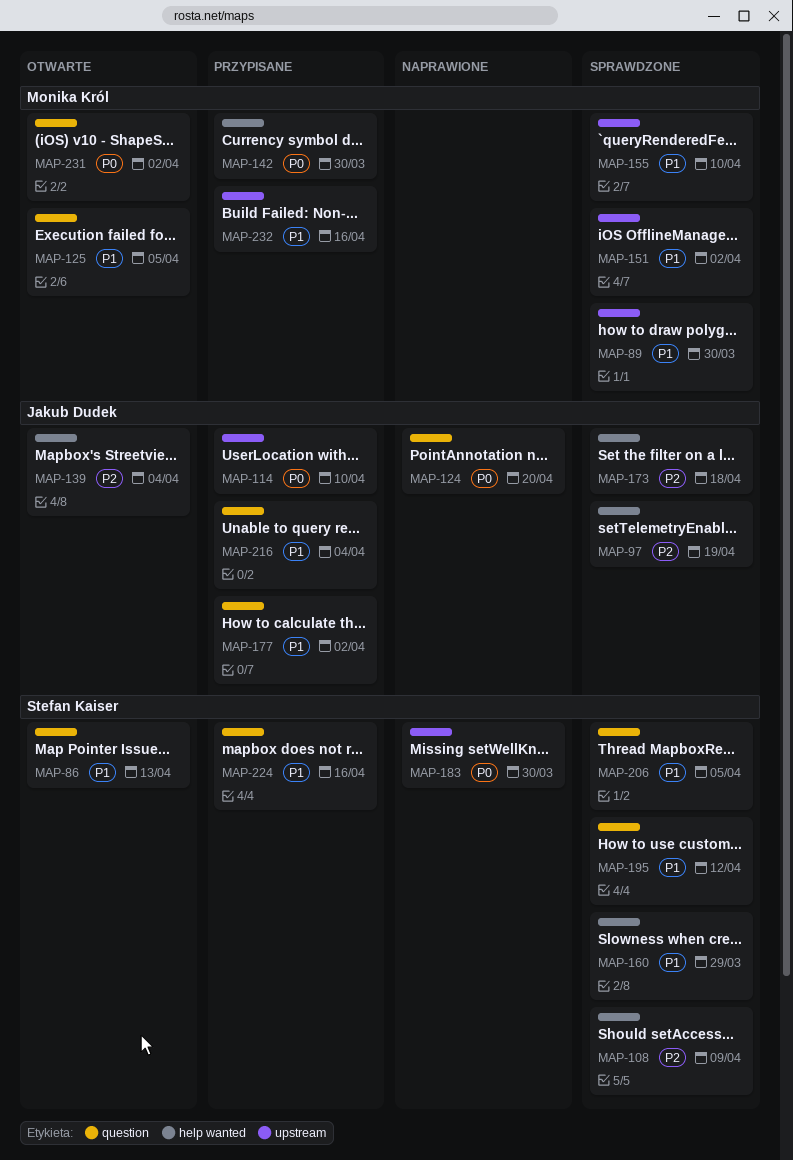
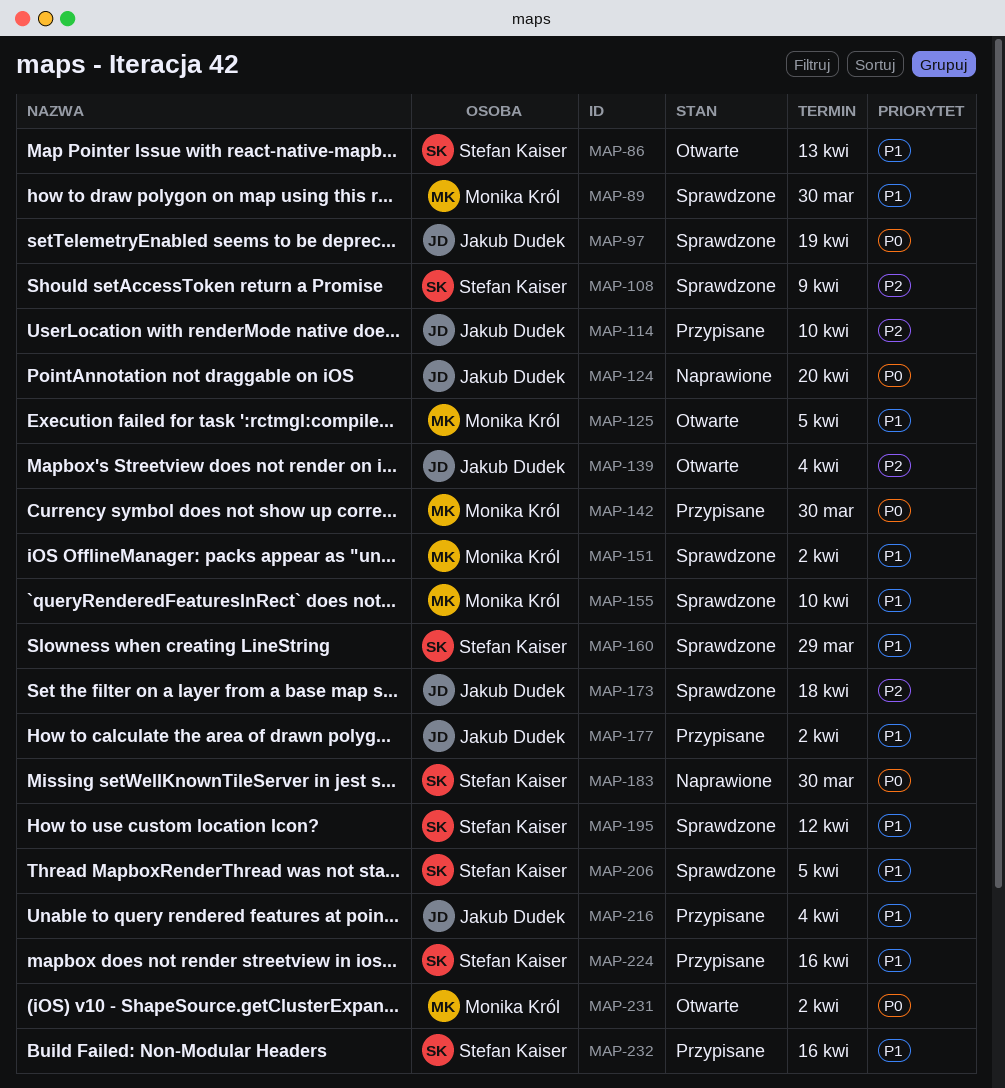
MAP-97, priority: P2 -> P0
MAP-114, priority: P0 -> P2
MAP-232, owner: Monika Król -> Stefan Kaiser

